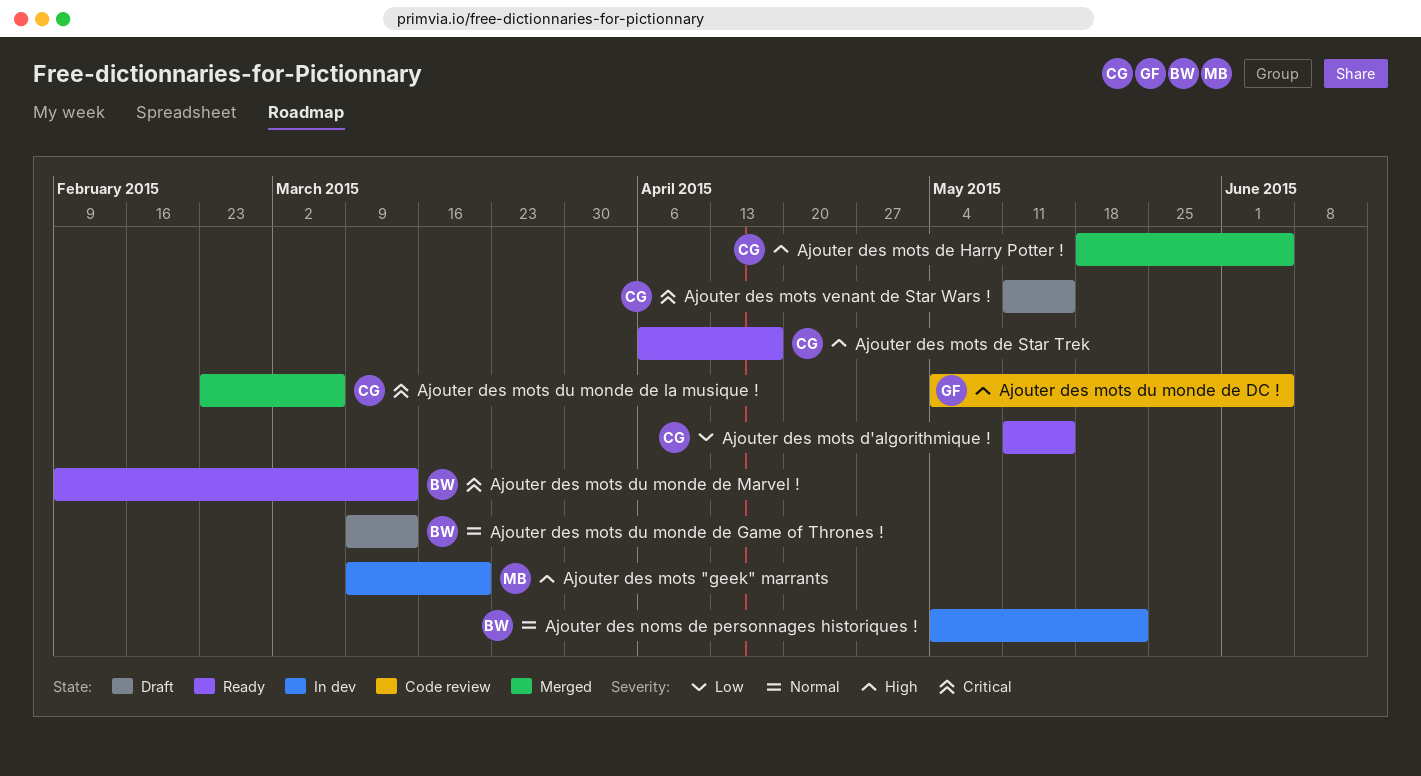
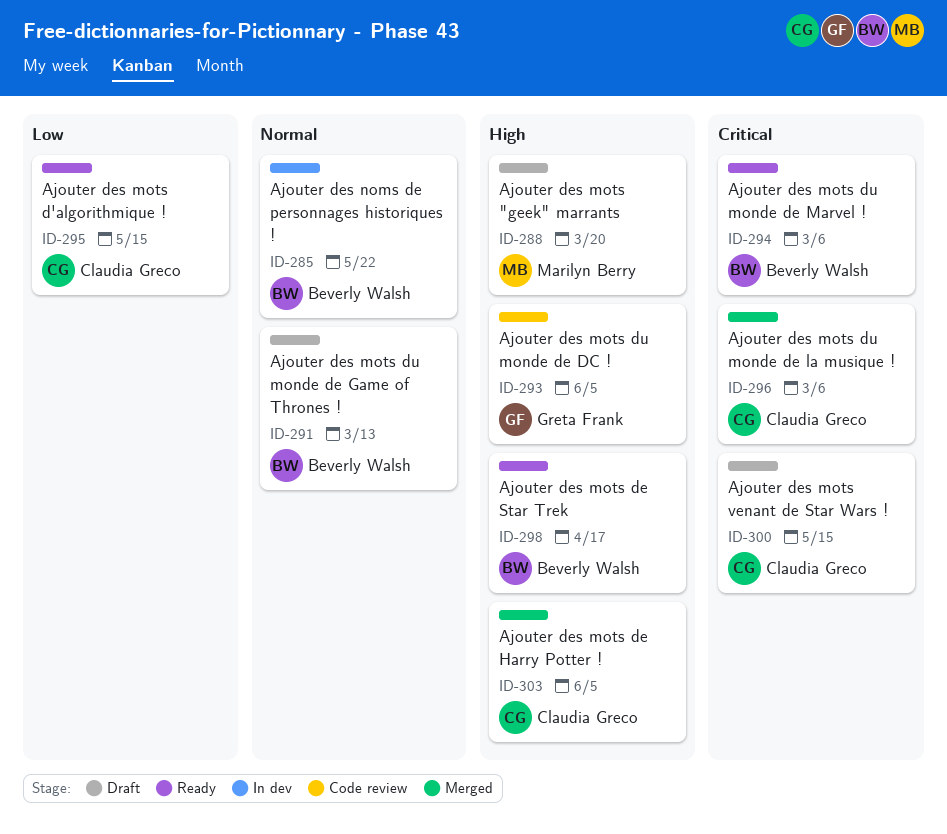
Ajouter des mots "geek" marrants, status: In dev -> Draft
Ajouter des mots de Star Trek, owner: Claudia Greco -> Beverly Walsh
Ajouter des mots du monde de Marvel !, due: Mar 13 -> Mar 6

